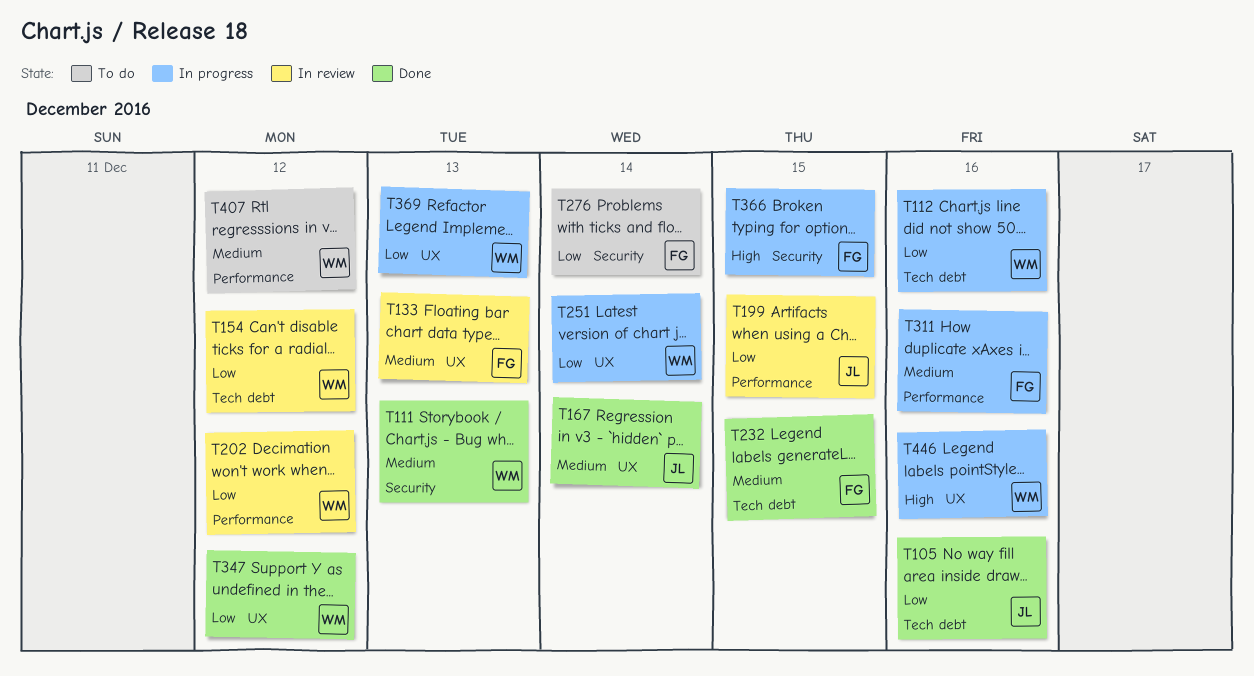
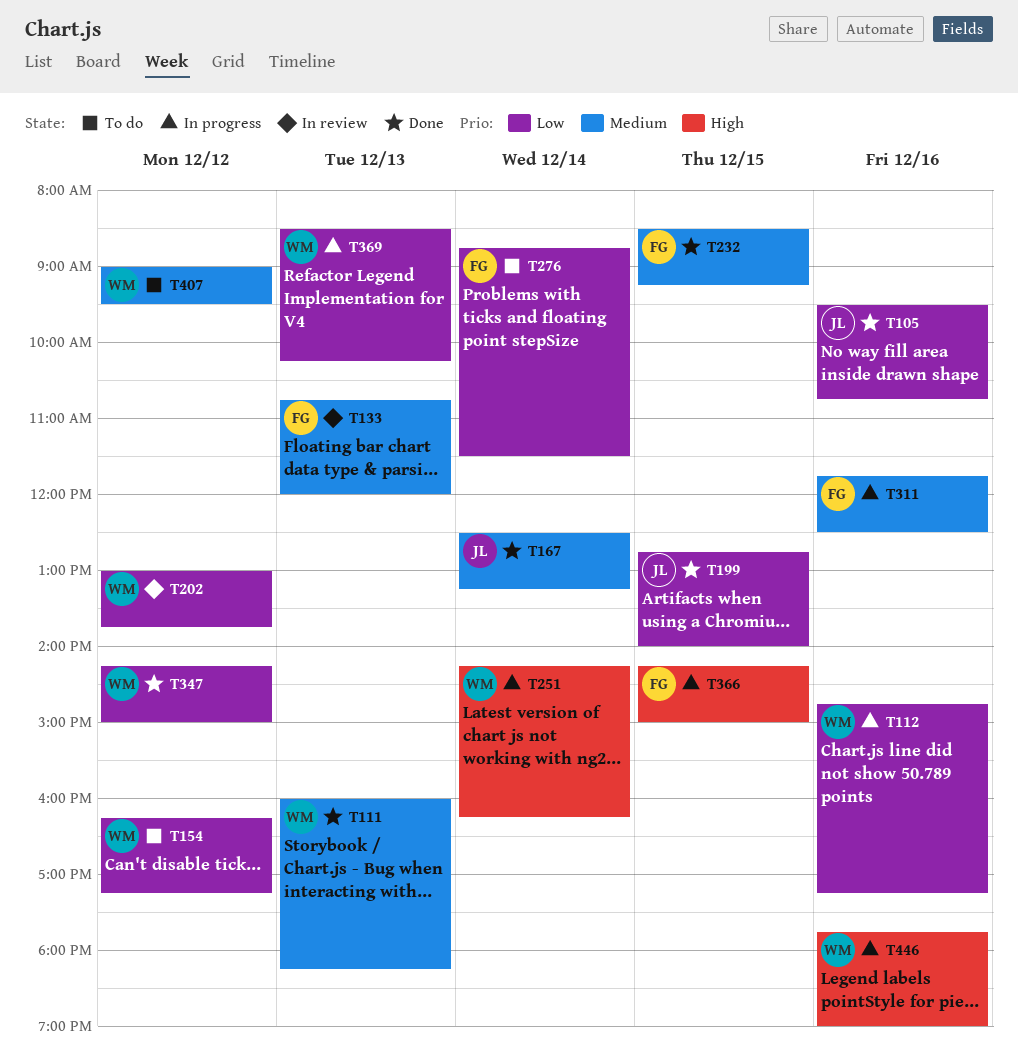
T154, status: In review -> To do
T199, status: In review -> Done
T251, priority: Low -> High

